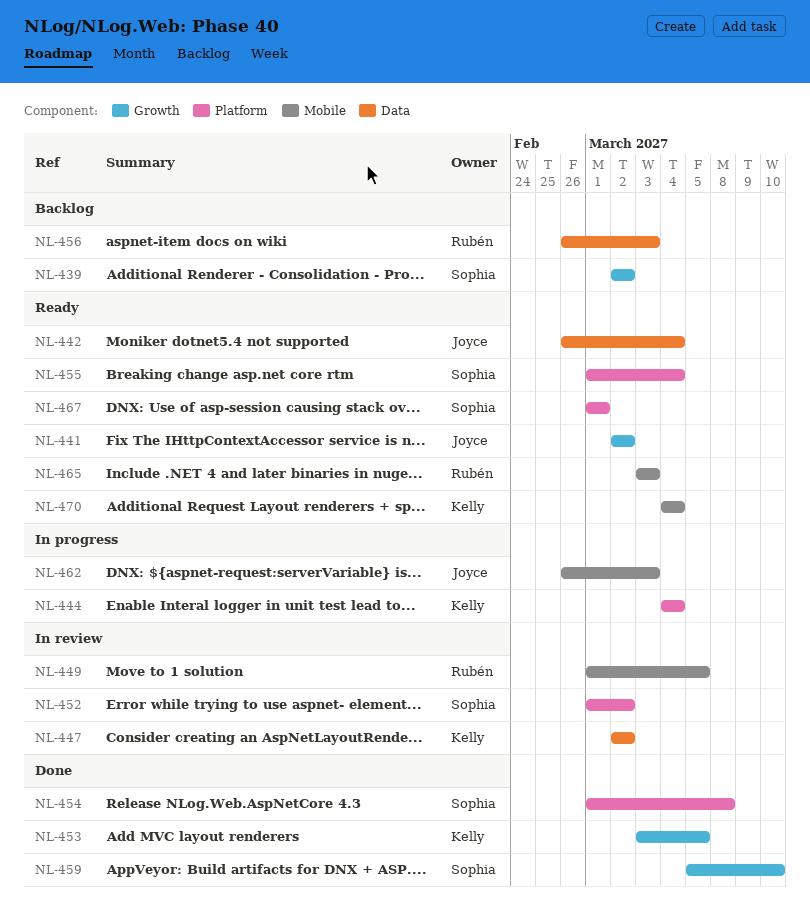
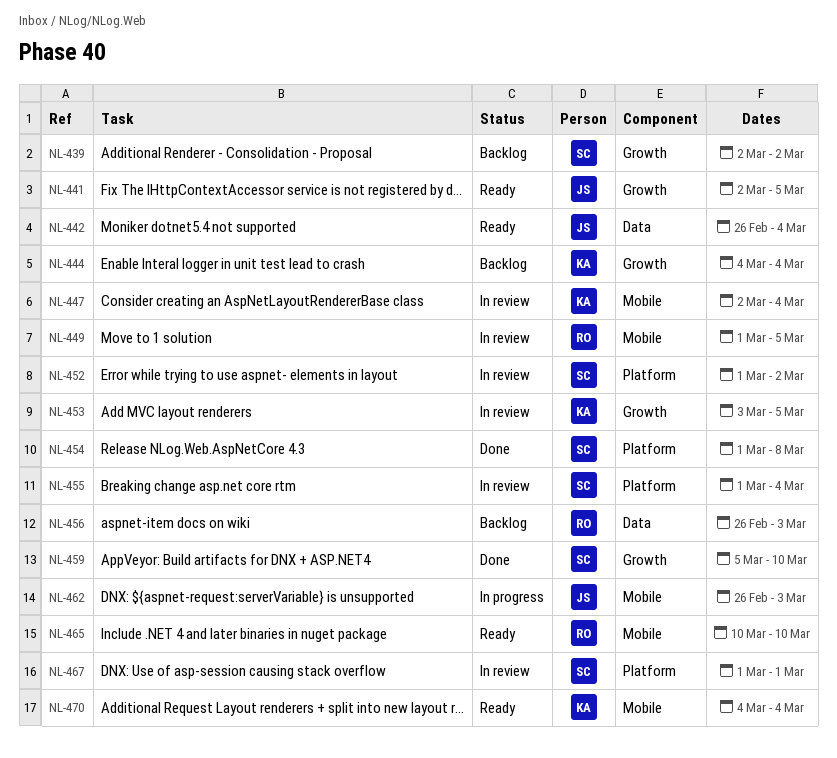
NL-441, due: Mar 2 -> Mar 5
NL-444, status: In progress -> Backlog
NL-444, label: Platform -> Growth
NL-447, label: Data -> Mobile
NL-447, due: Mar 2 -> Mar 4
NL-453, status: Done -> In review
NL-455, status: Ready -> In review
NL-465, start: Mar 3 -> Mar 10
NL-465, due: Mar 3 -> Mar 10
NL-467, status: Ready -> In review

